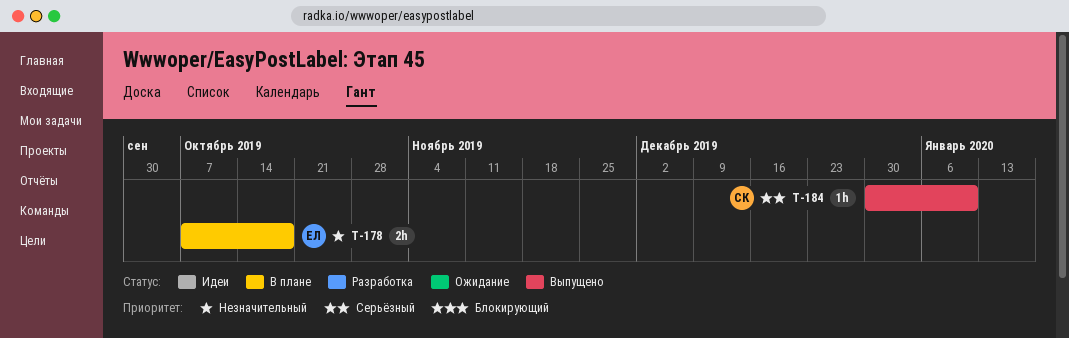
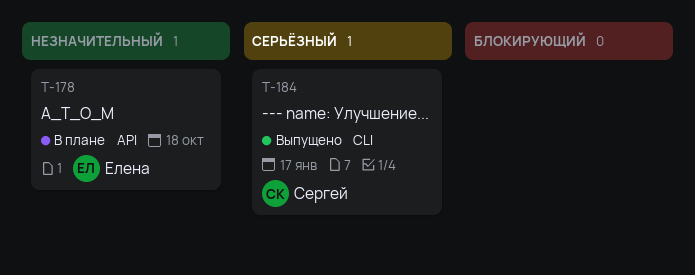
T-184, due: Jan 10 -> Jan 17

